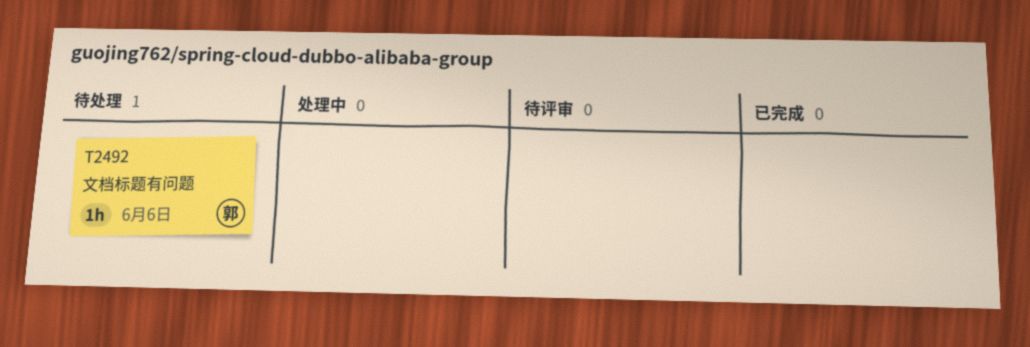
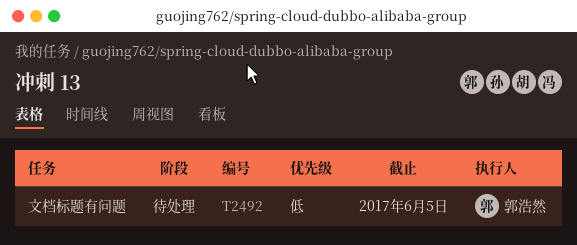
T2492, due: Jun 6 -> Jun 5

